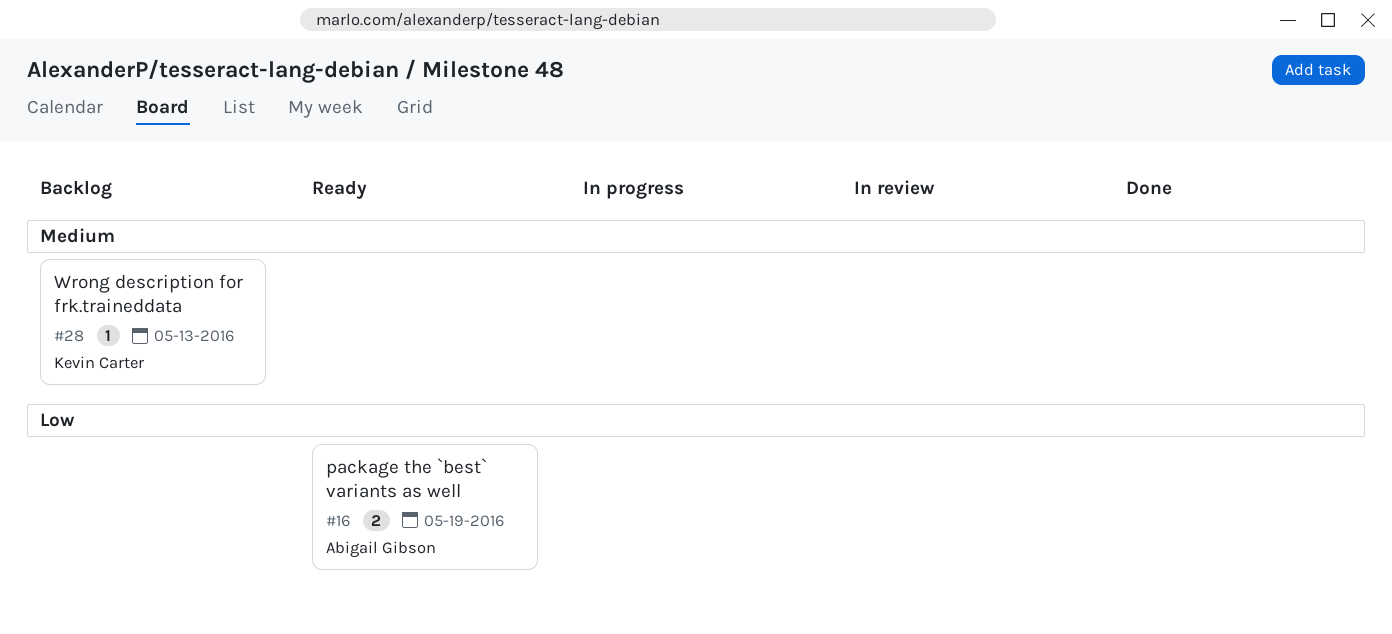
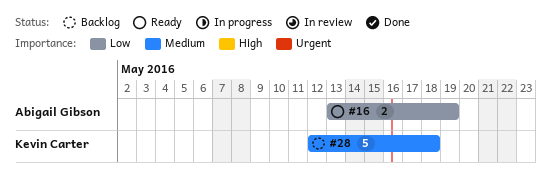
#28, estimate: 1 -> 5
#28, due: May 13 -> May 18

